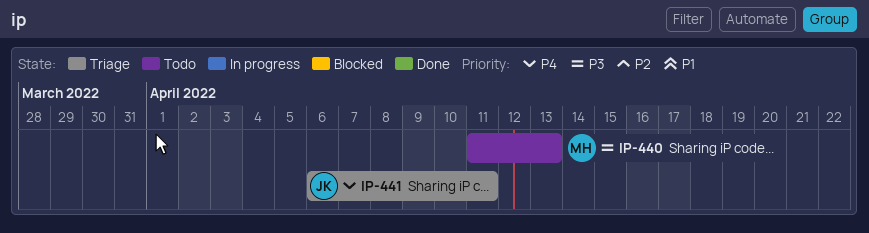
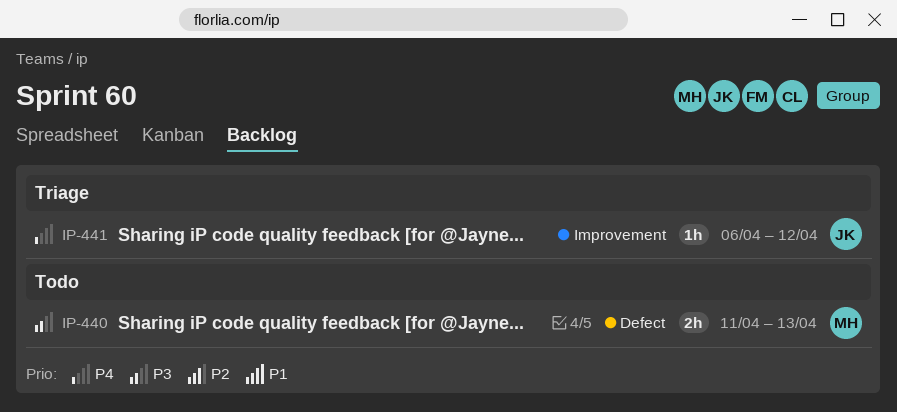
IP-441, due: Apr 11 -> Apr 12

